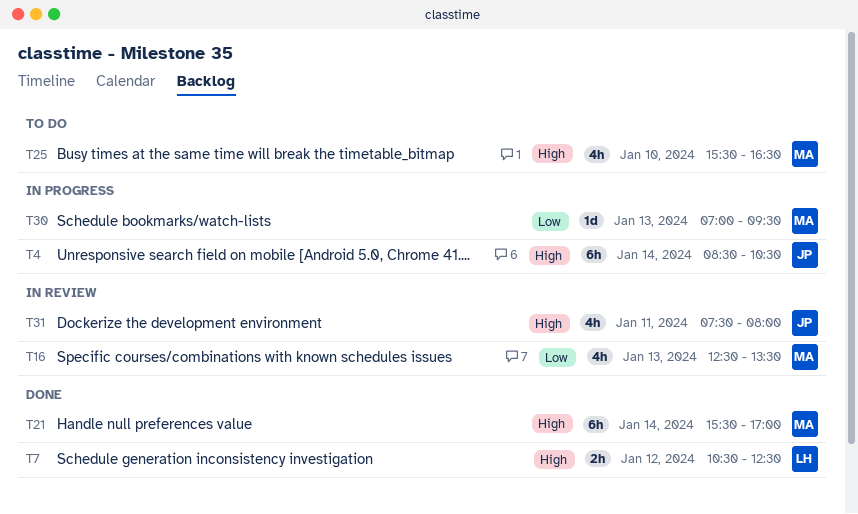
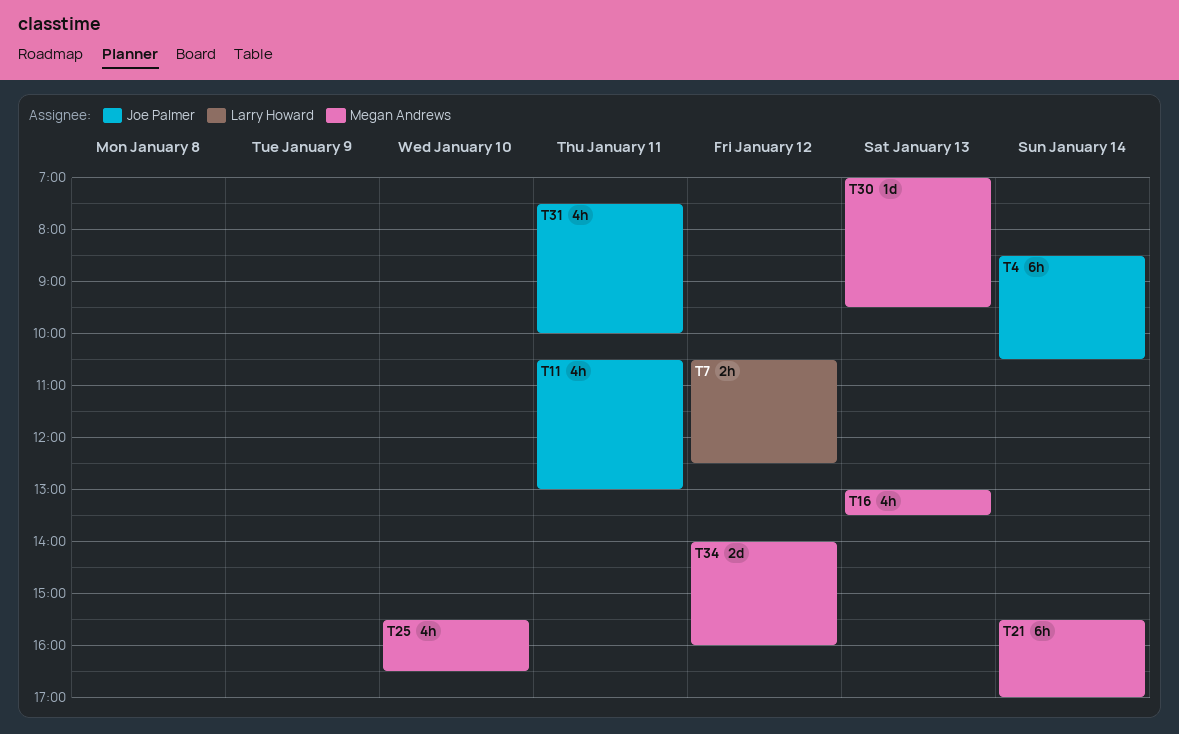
T11: none -> present
T16, begins: 12:30 -> 13:00
T31, ends: 08:00 -> 10:00
T34: none -> present

